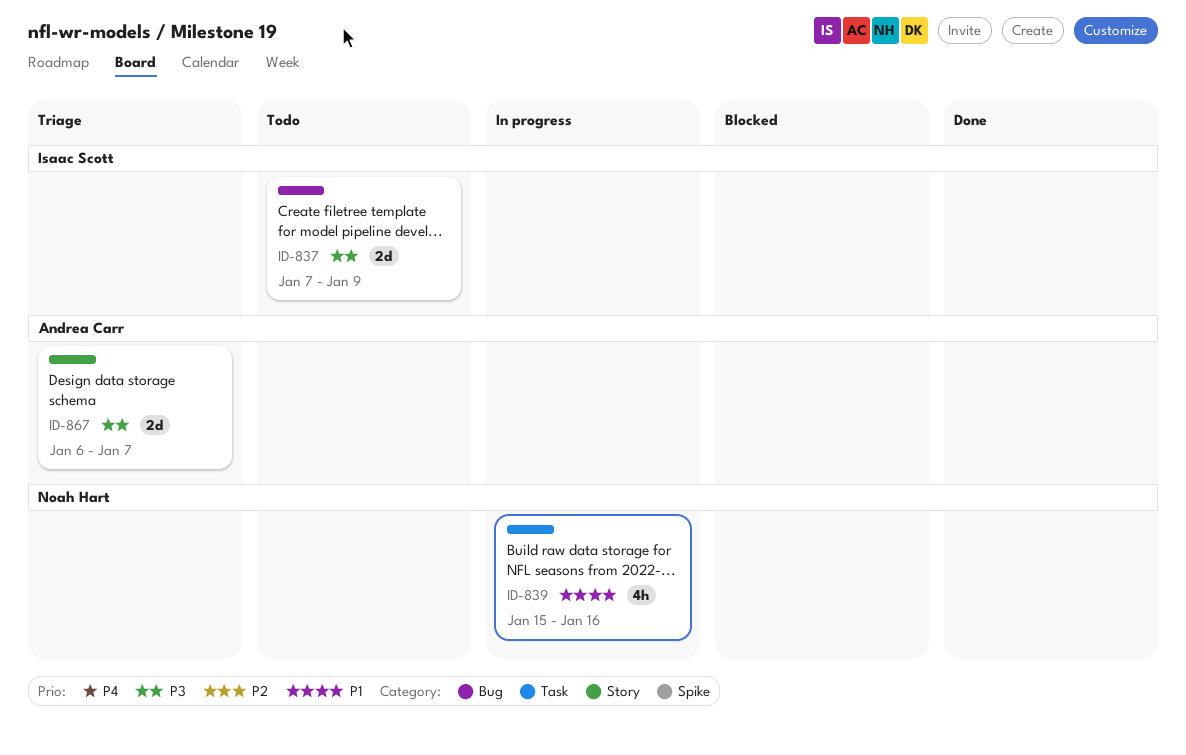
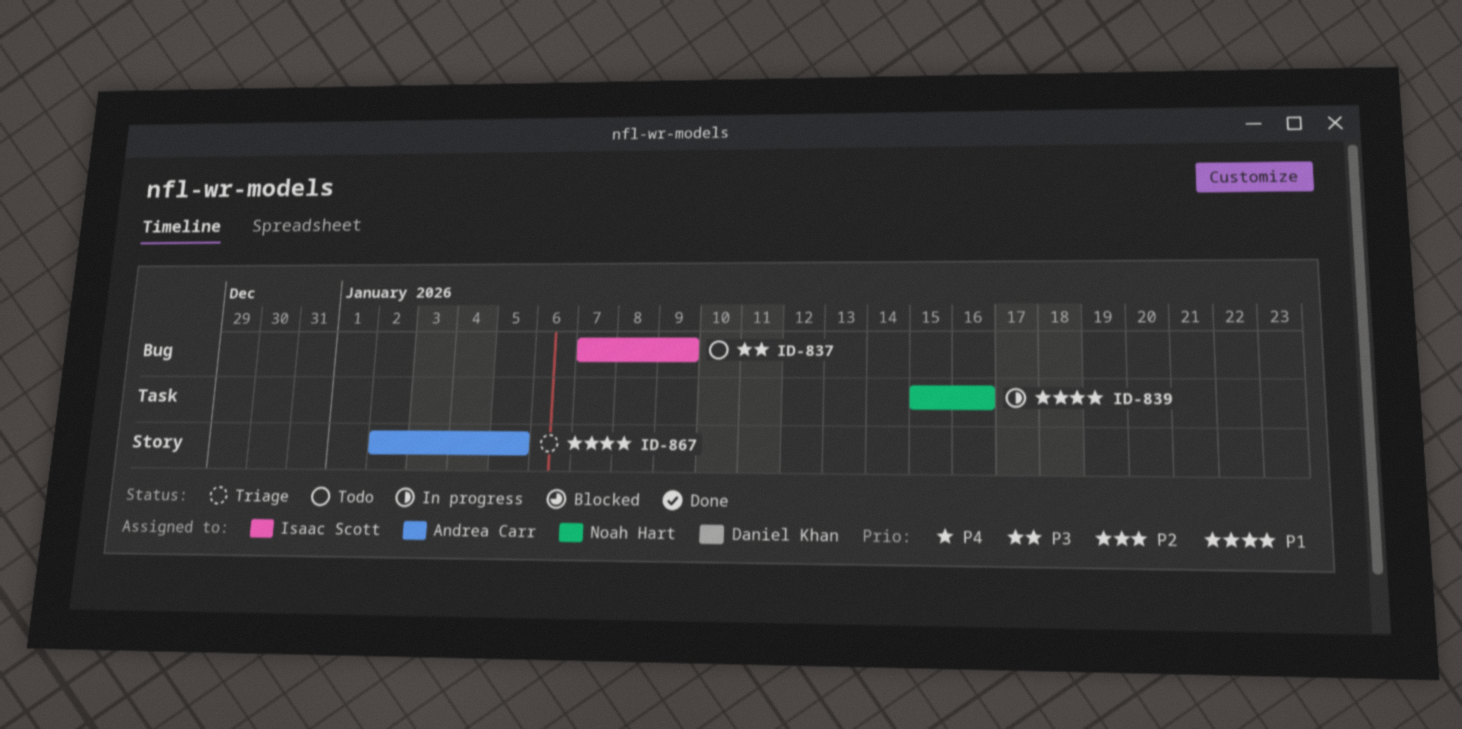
ID-867, priority: P3 -> P1
ID-867, start: Jan 6 -> Jan 2
ID-867, due: Jan 7 -> Jan 5

